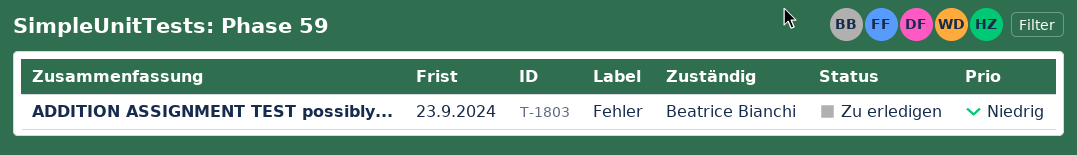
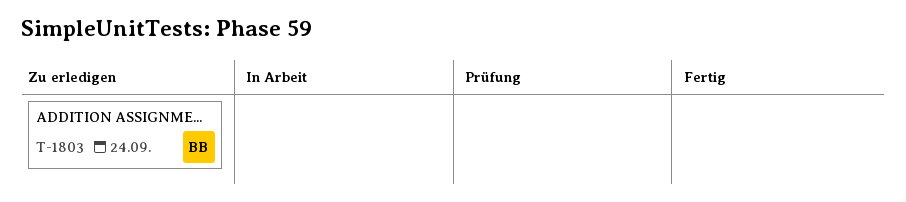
T-1803, due: Sep 23 -> Sep 24

